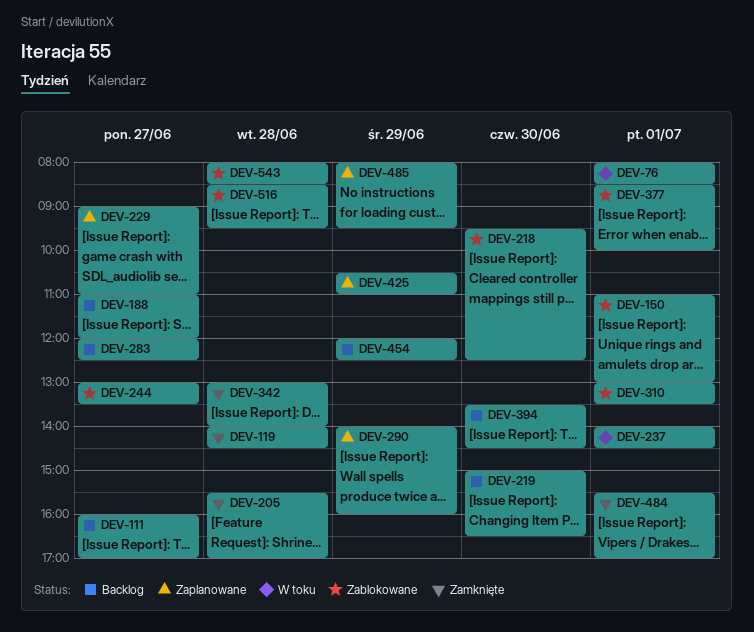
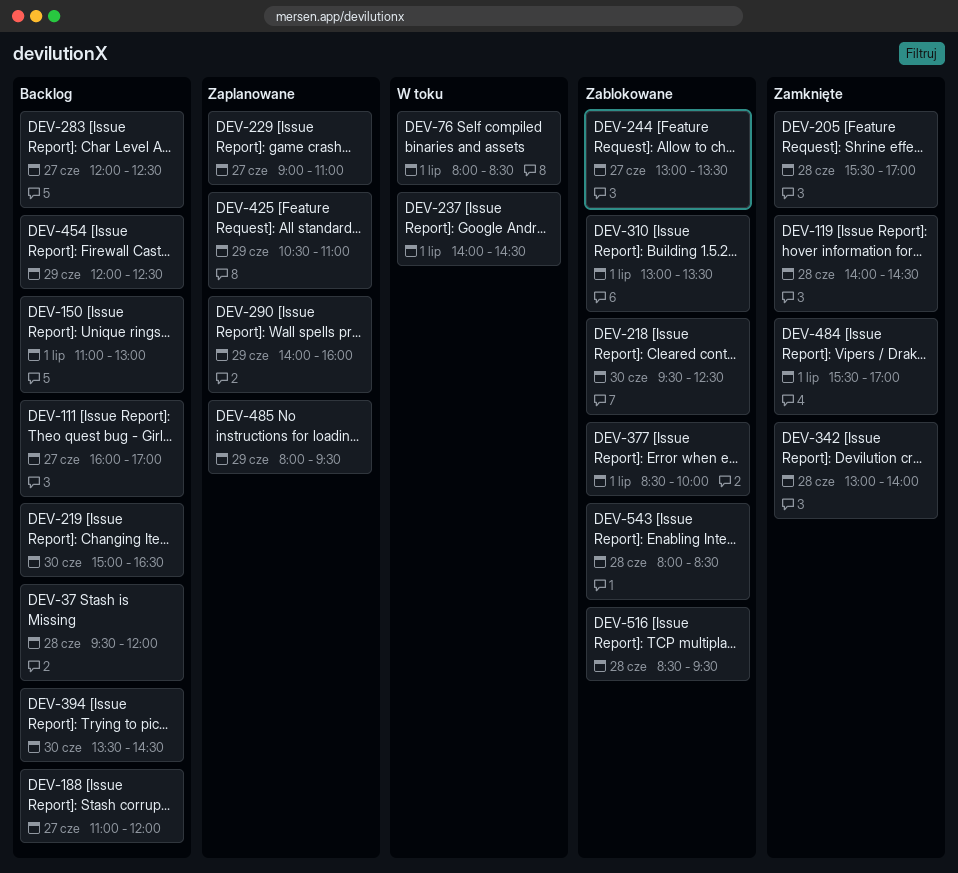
DEV-37: none -> present
DEV-150, status: Zablokowane -> Backlog

